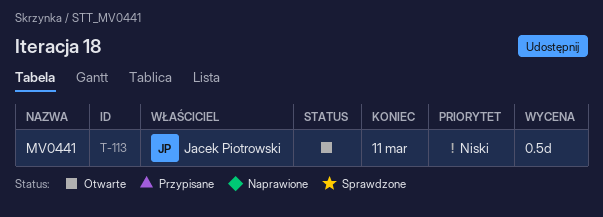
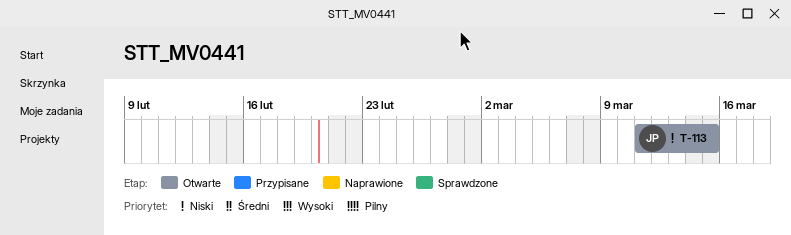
T-113, due: Mar 11 -> Mar 15

